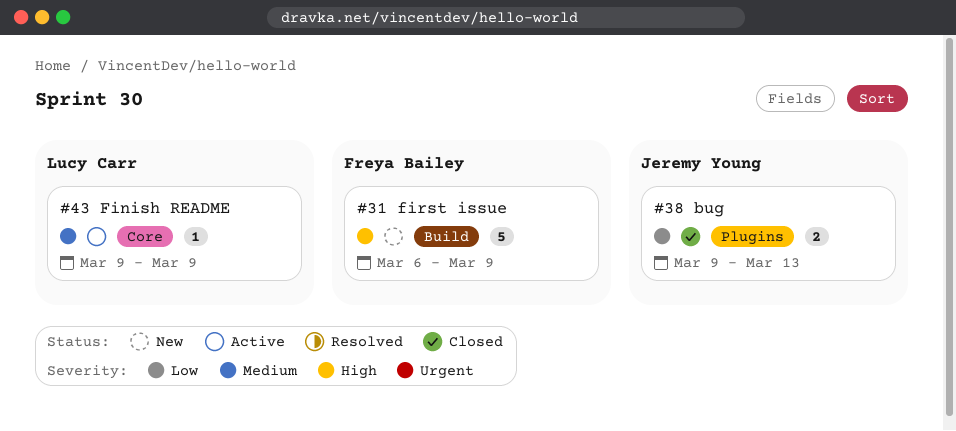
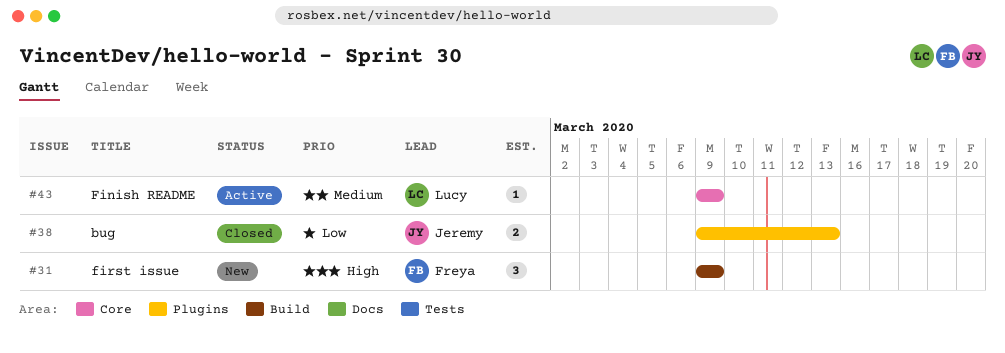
#31, estimate: 5 -> 3
#31, start: Mar 6 -> Mar 9

